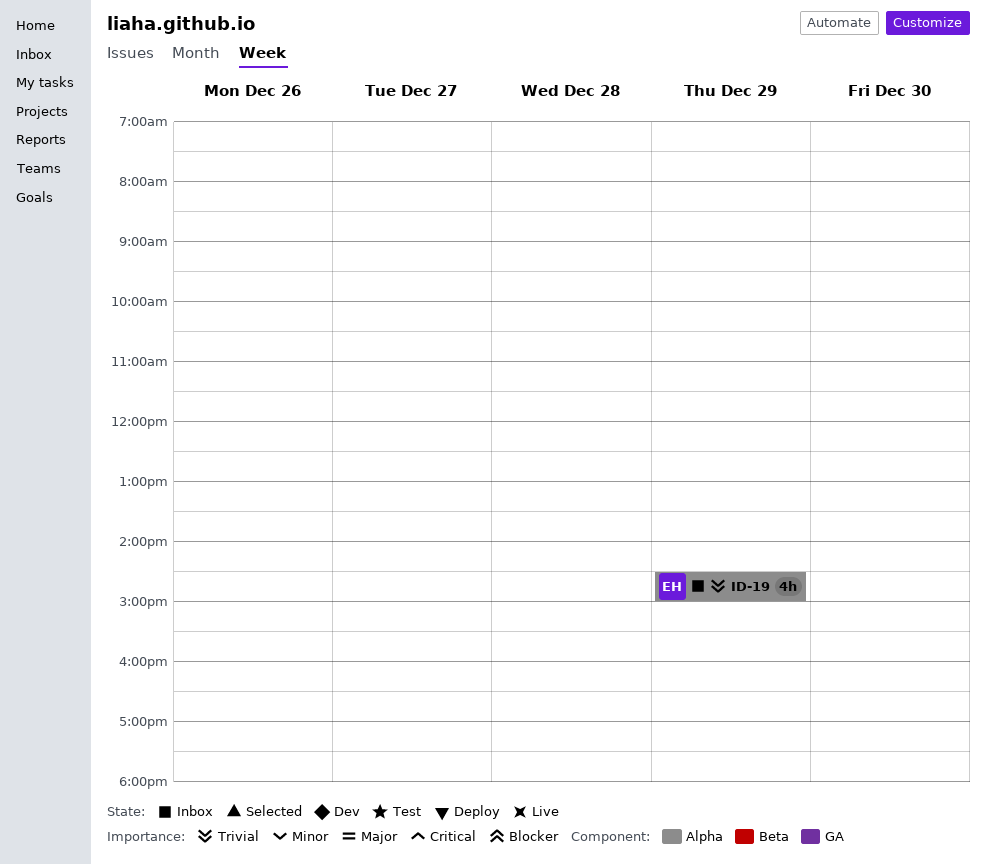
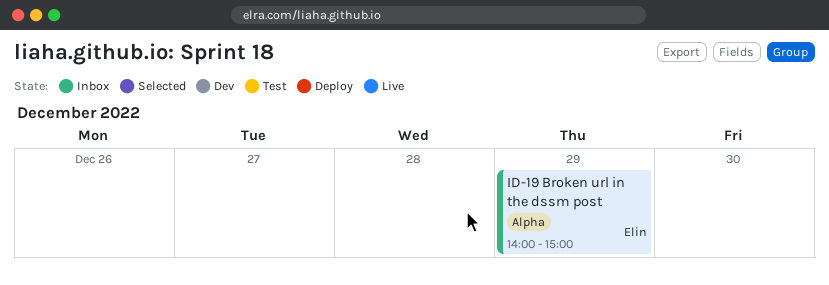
ID-19, begins: 14:30 -> 14:00

